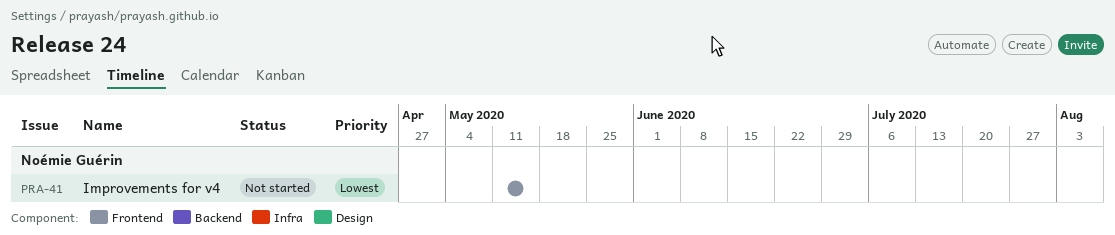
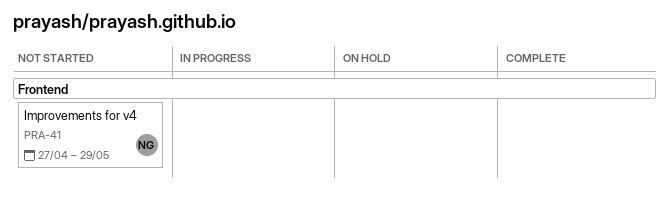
PRA-41, start: May 11 -> Apr 27
PRA-41, due: May 15 -> May 29

